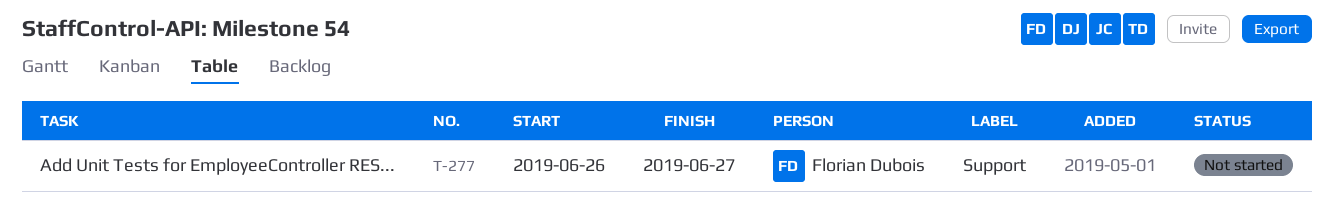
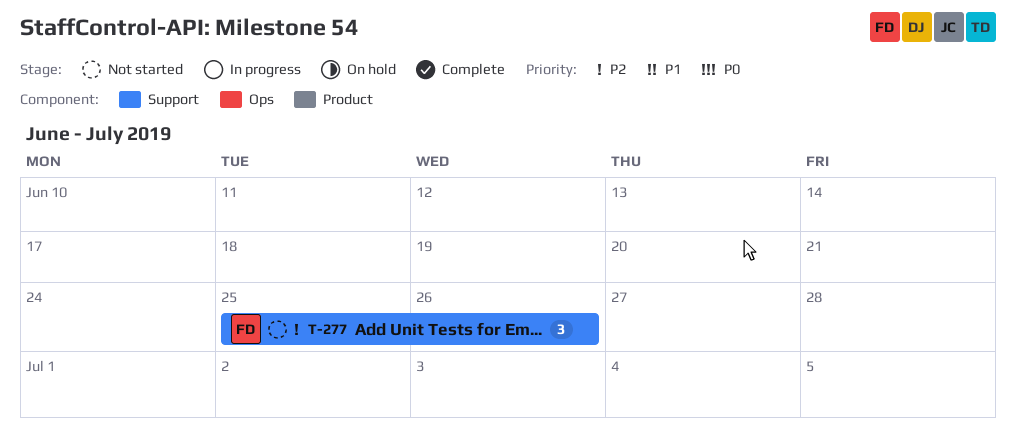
T-277, start: Jun 26 -> Jun 25
T-277, due: Jun 27 -> Jun 26

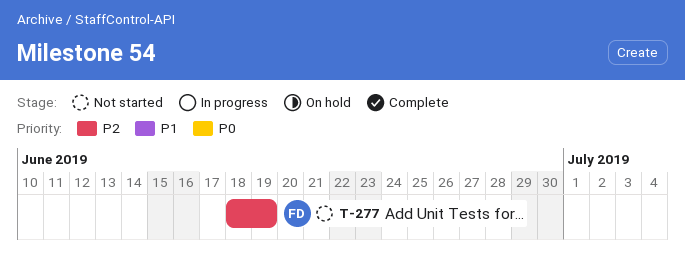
T-277, start: Jun 25 -> Jun 18
T-277, due: Jun 26 -> Jun 19

